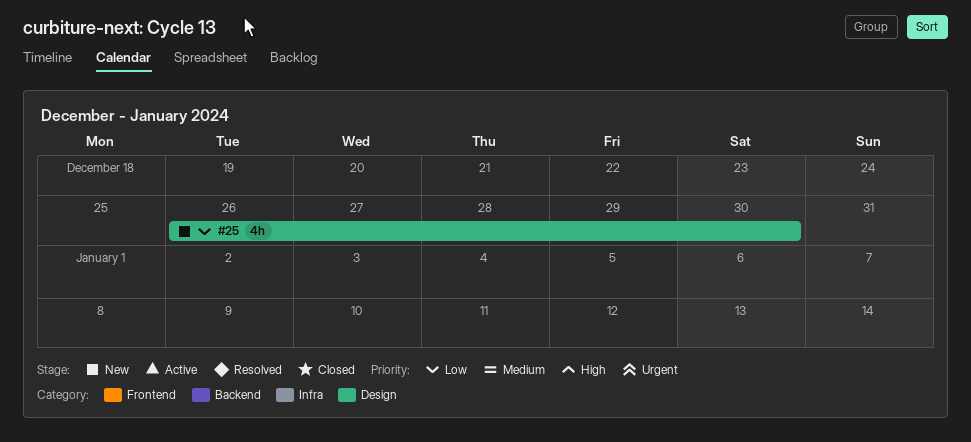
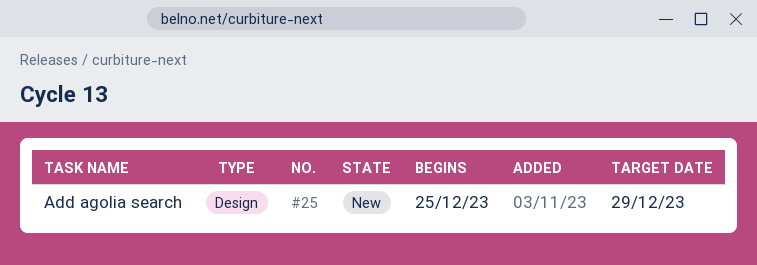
#25, start: Dec 26 -> Dec 25
#25, due: Dec 30 -> Dec 29

